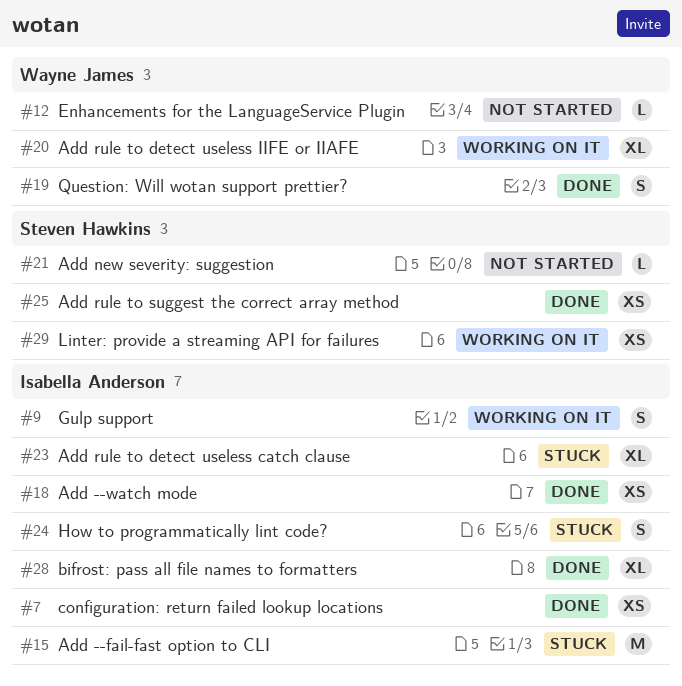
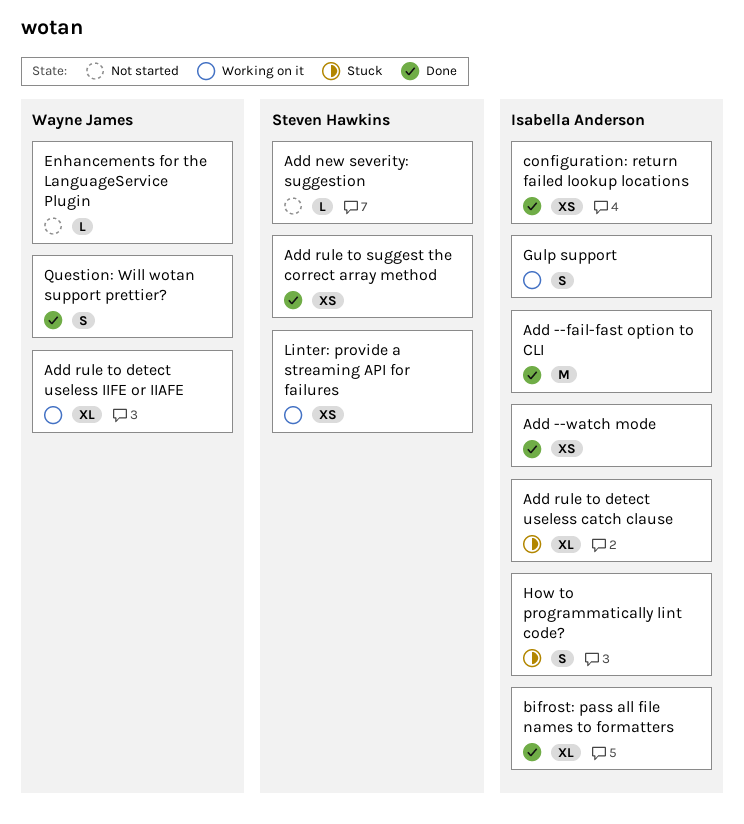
Add --fail-fast option to CLI, status: Stuck -> Done

